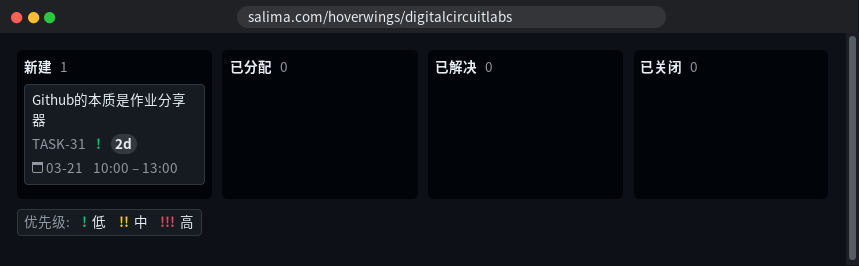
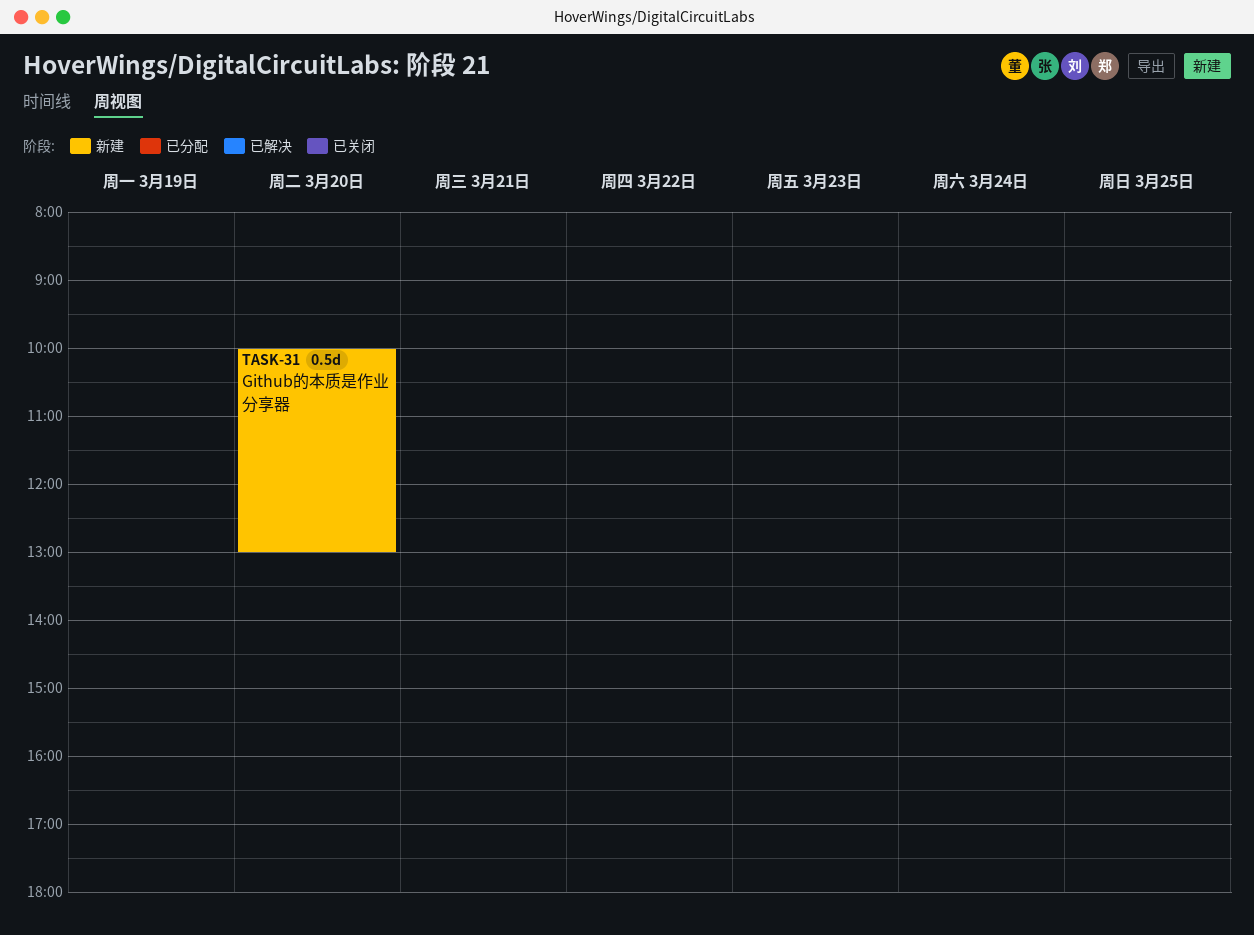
TASK-31, estimate: 2d -> 0.5d
TASK-31, day: Mar 21 -> Mar 20

